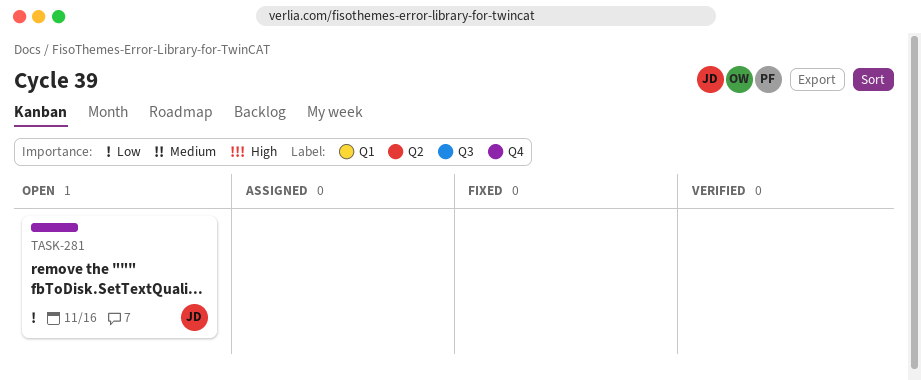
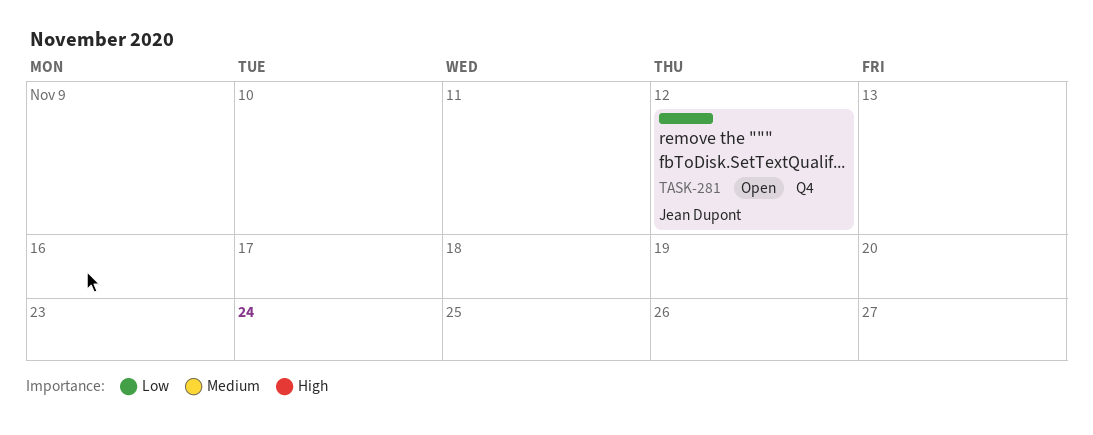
TASK-281, due: Nov 16 -> Nov 12

